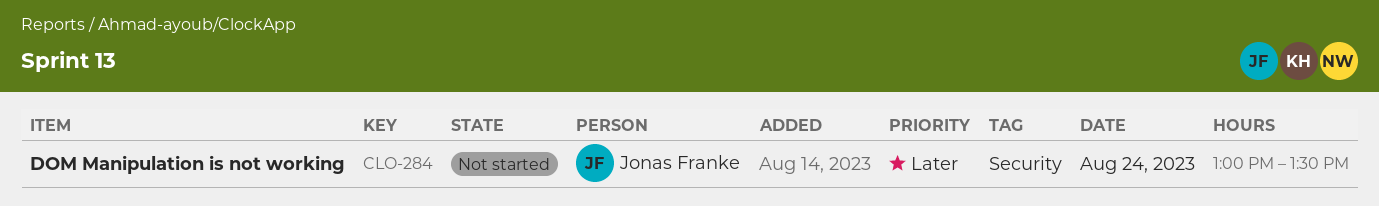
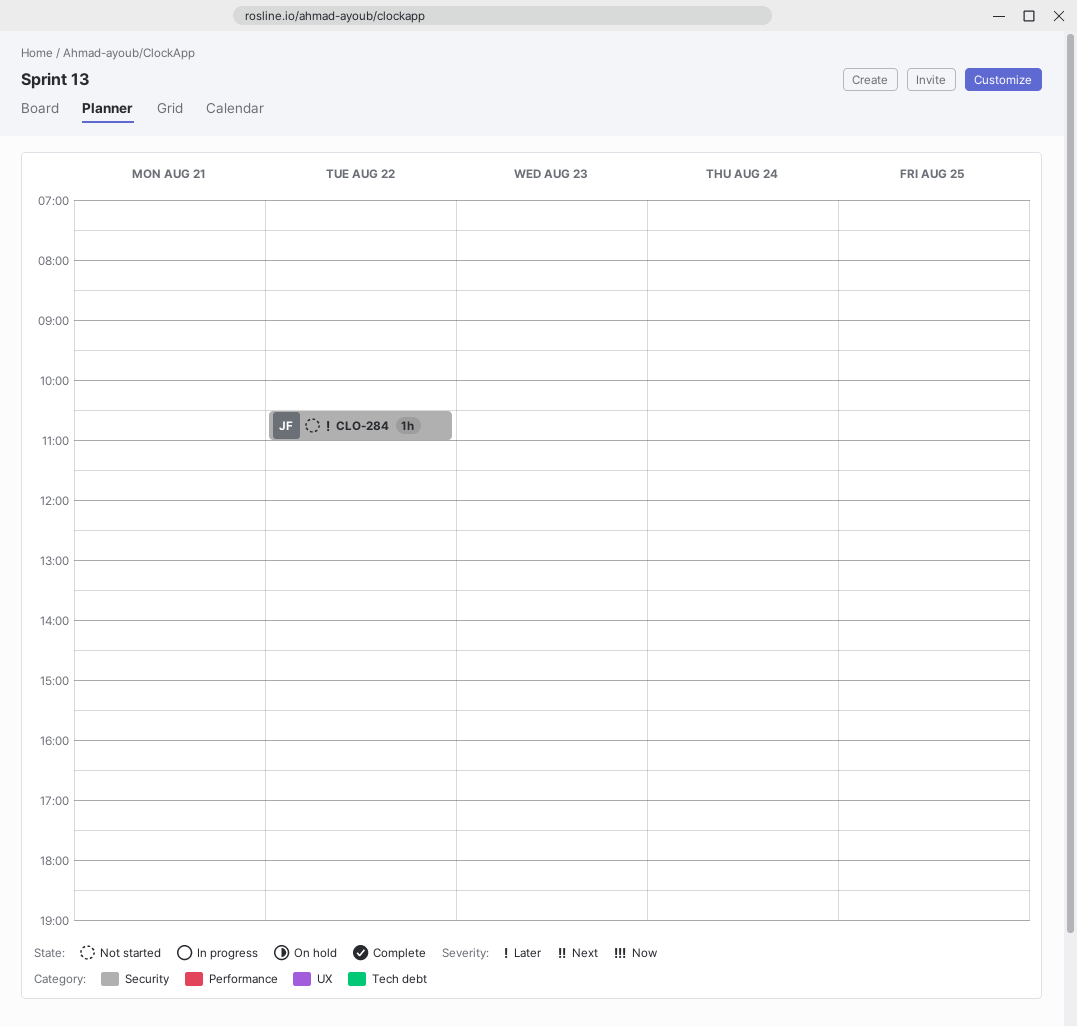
CLO-284, day: Aug 24 -> Aug 22
CLO-284, begins: 13:00 -> 10:30
CLO-284, ends: 13:30 -> 11:00

